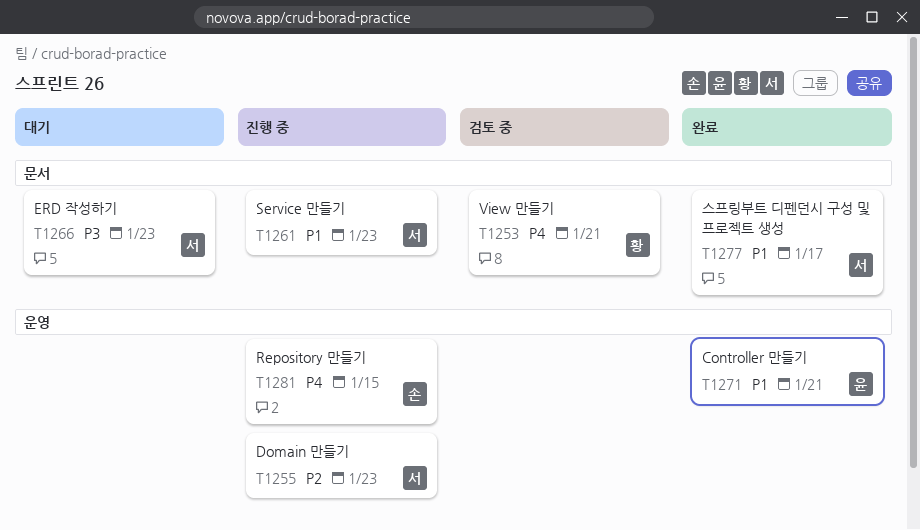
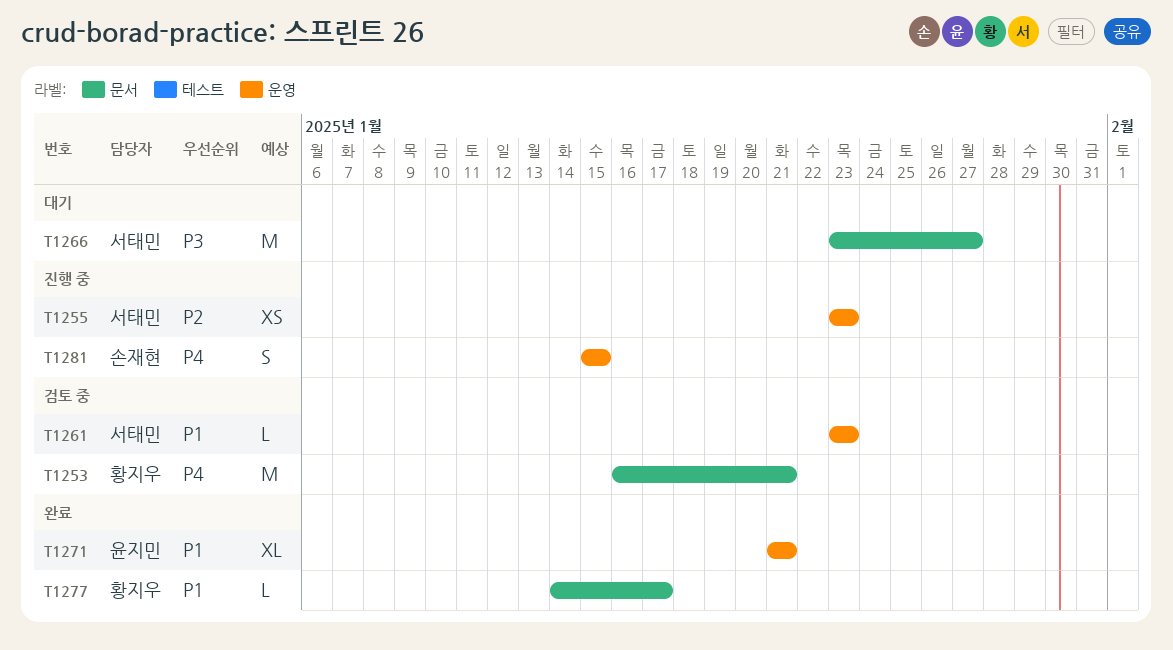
T1261, status: 진행 중 -> 검토 중
T1261, label: 문서 -> 운영
T1266, due: Jan 23 -> Jan 27
T1277, owner: 서태민 -> 황지우

